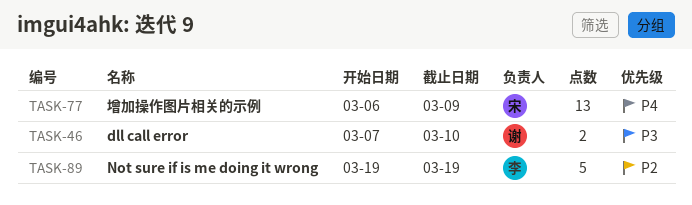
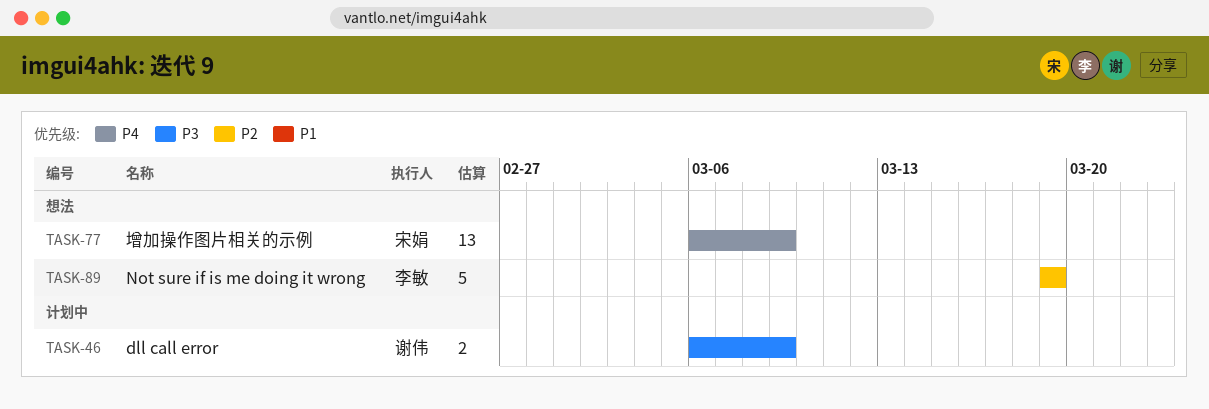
TASK-46, start: Mar 7 -> Mar 6
TASK-46, due: Mar 10 -> Mar 9

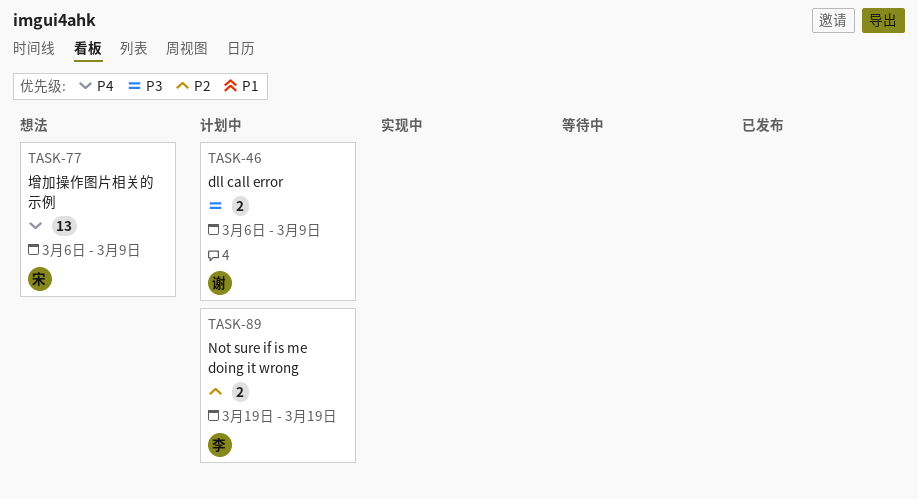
TASK-89, status: 想法 -> 计划中
TASK-89, estimate: 5 -> 2

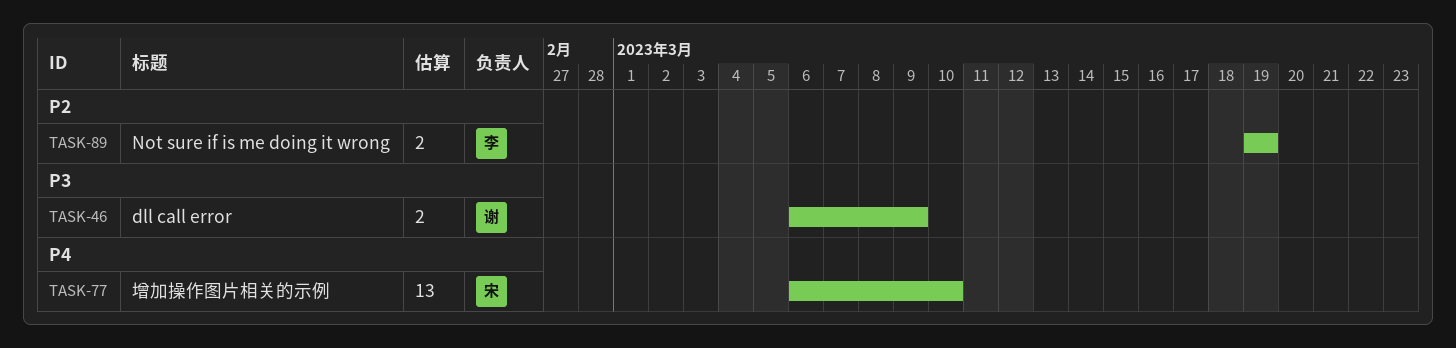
TASK-77, due: Mar 9 -> Mar 10

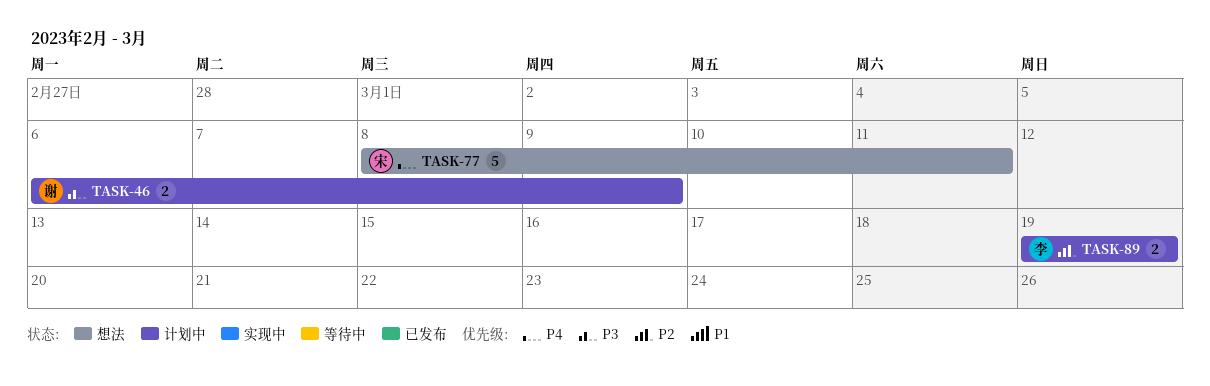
TASK-77, estimate: 13 -> 5
TASK-77, start: Mar 6 -> Mar 8
TASK-77, due: Mar 10 -> Mar 11

